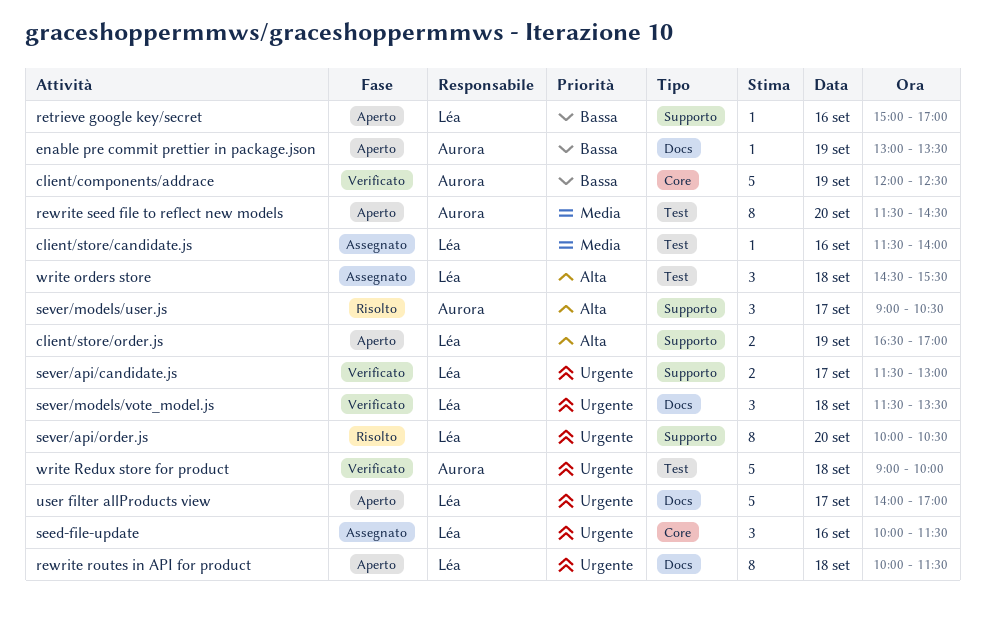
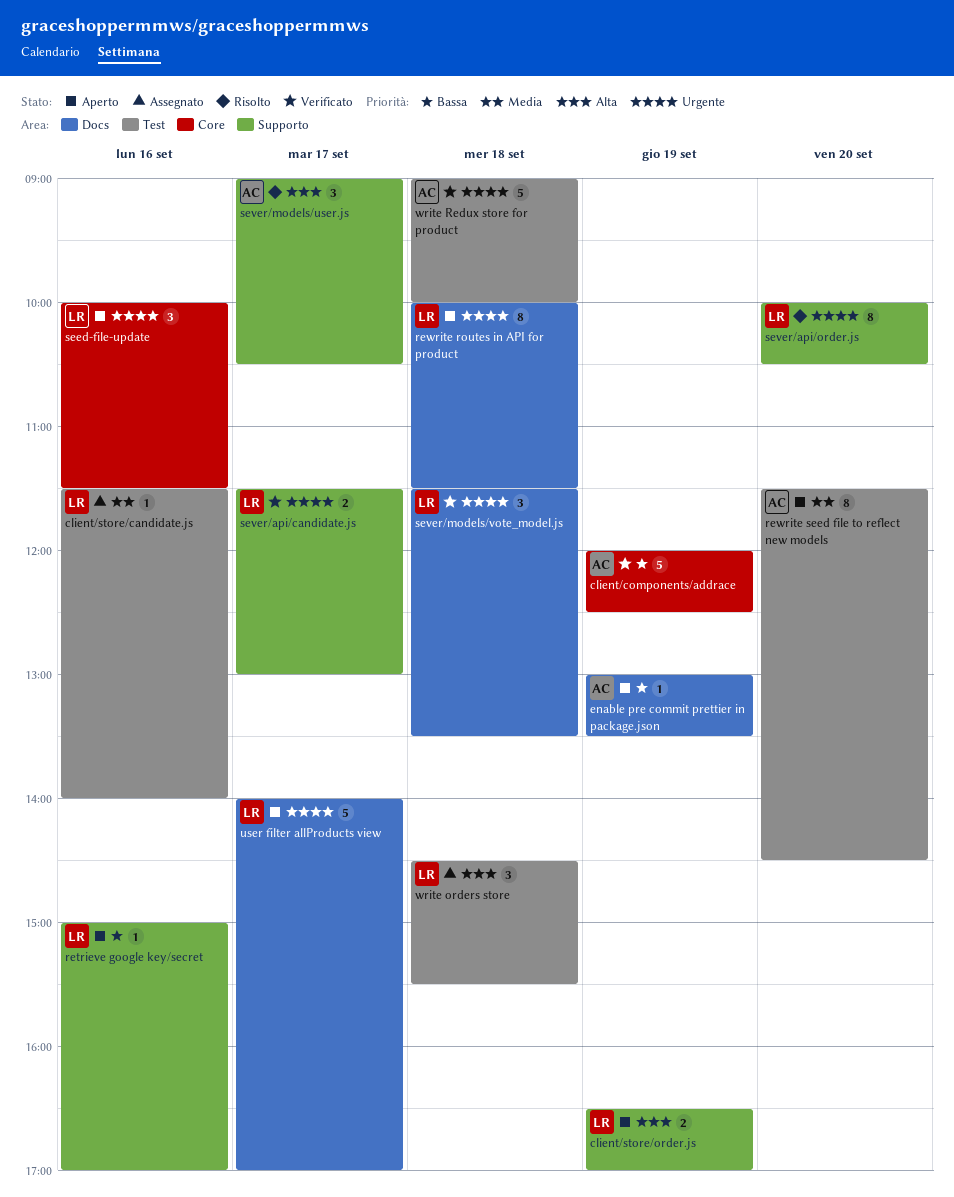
seed-file-update, status: Assegnato -> Aperto

